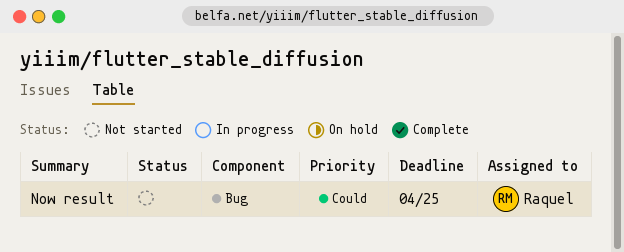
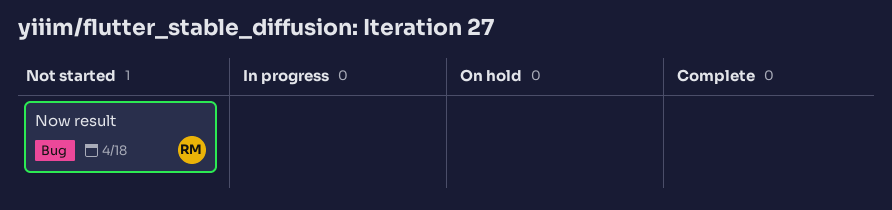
Now result, due: Apr 25 -> Apr 18

